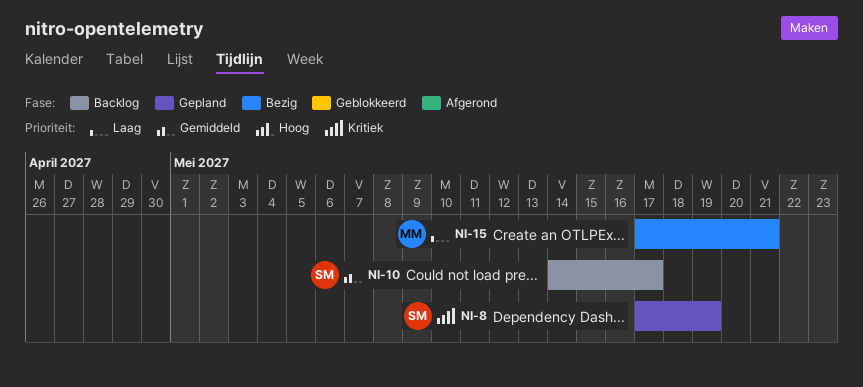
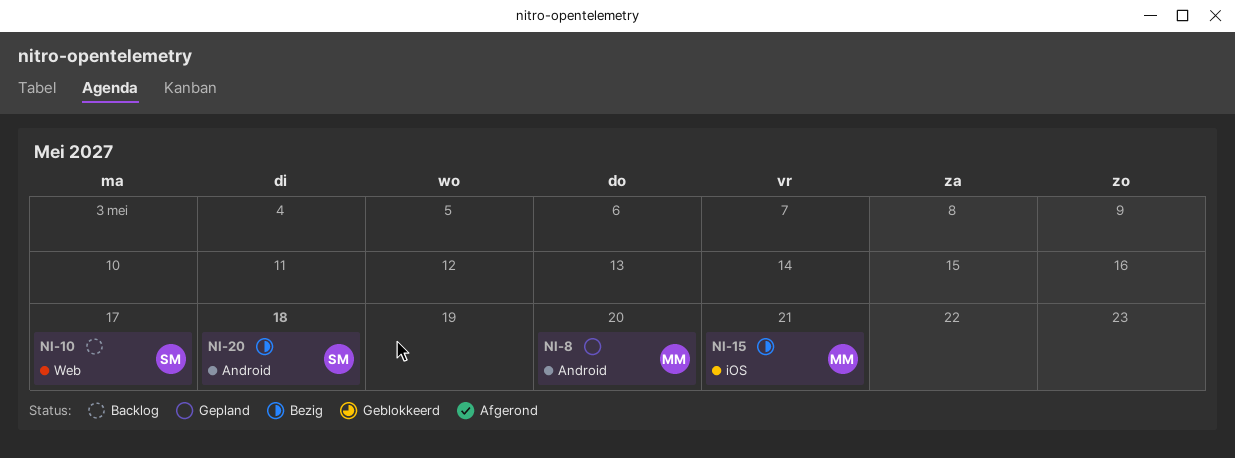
NI-8, owner: SM -> MM
NI-8, due: May 19 -> May 20
NI-20: none -> present

